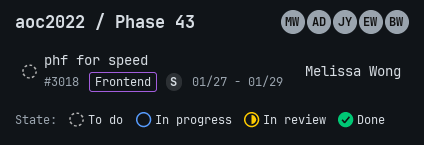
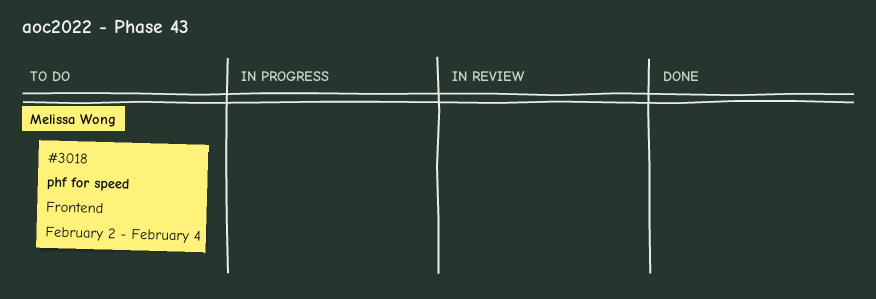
#3018, start: Jan 27 -> Feb 2
#3018, due: Jan 29 -> Feb 4

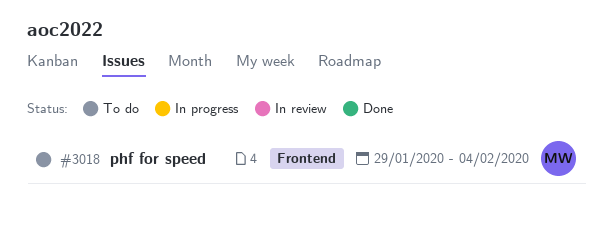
#3018, start: Feb 2 -> Jan 29

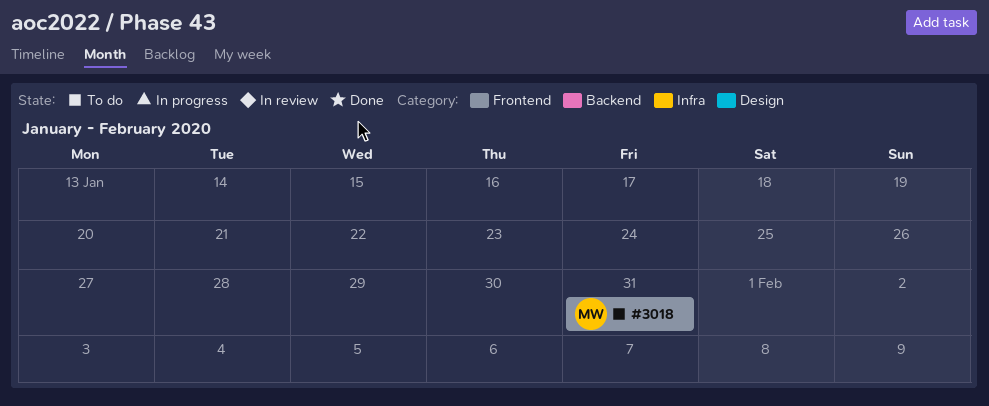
#3018, start: Jan 29 -> Jan 31
#3018, due: Feb 4 -> Jan 31

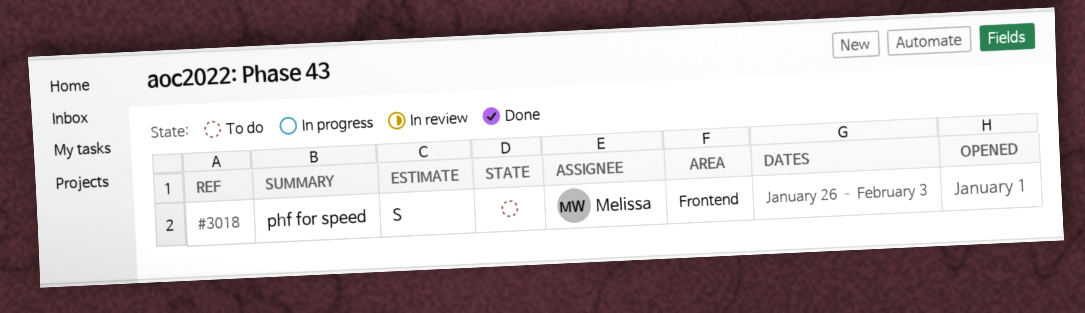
#3018, start: Jan 31 -> Jan 26
#3018, due: Jan 31 -> Feb 3

